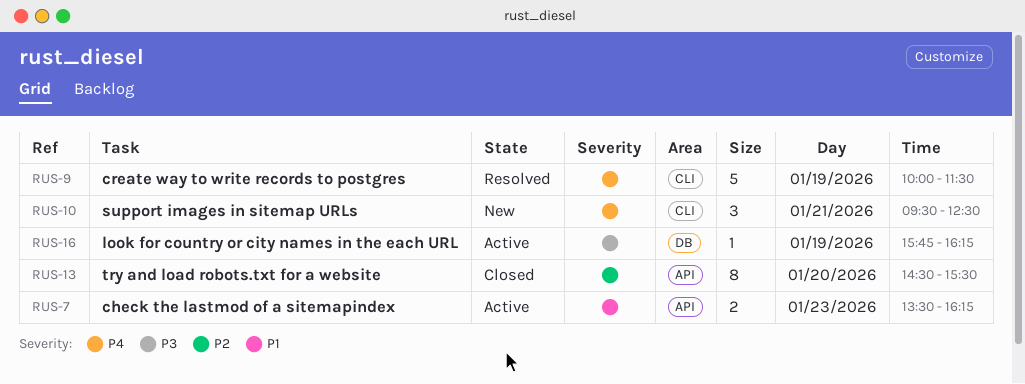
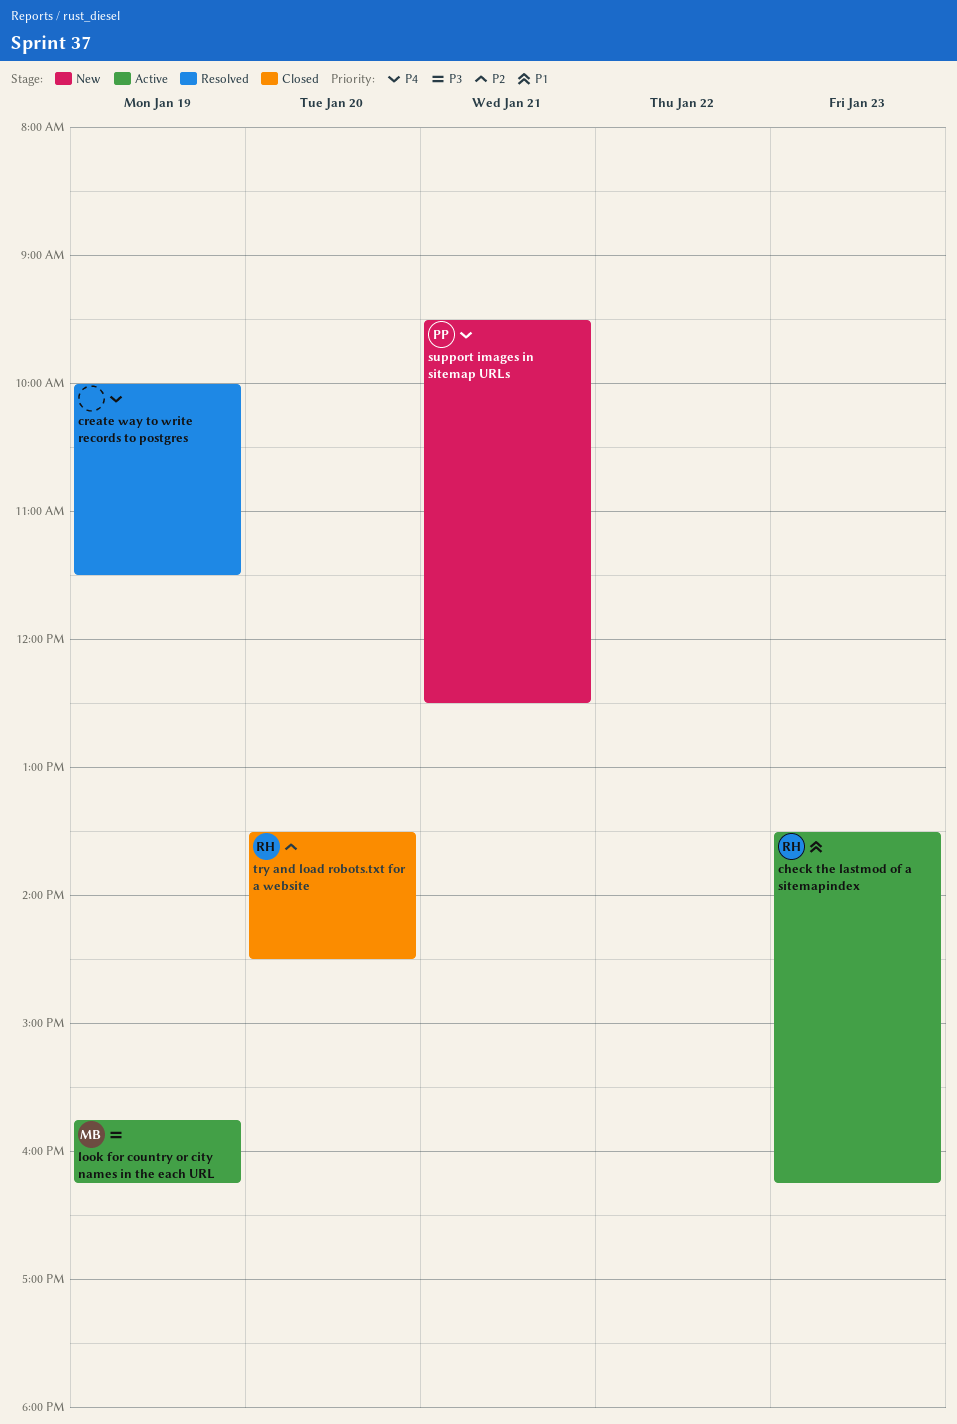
try and load robots.txt for a website, begins: 14:30 -> 13:30
try and load robots.txt for a website, ends: 15:30 -> 14:30

